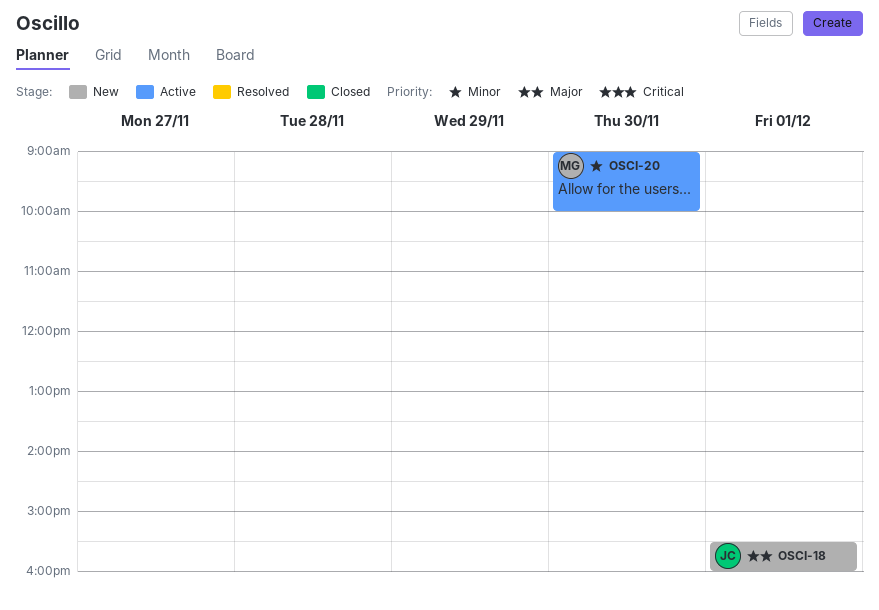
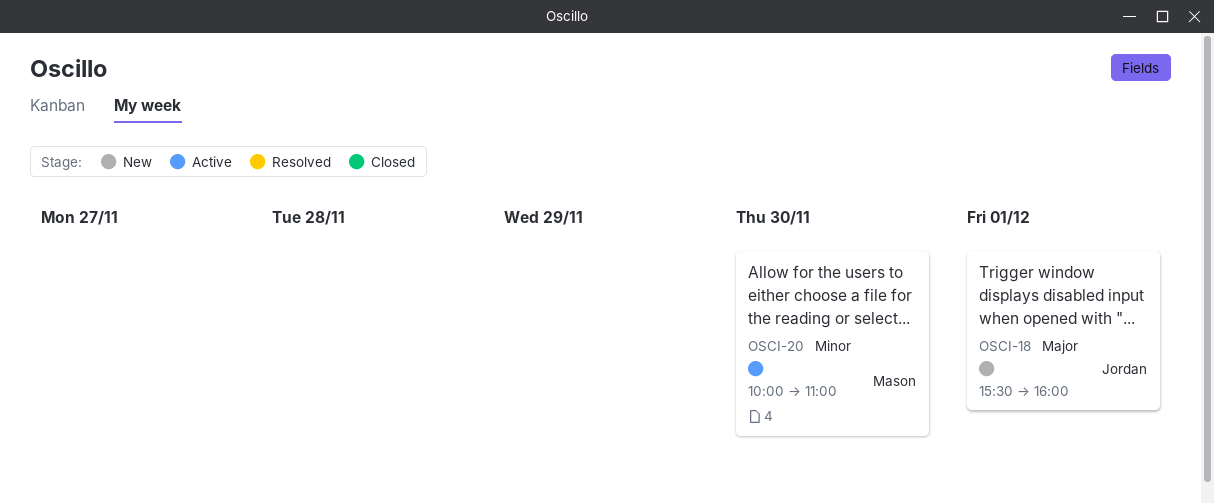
OSCI-20, begins: 09:00 -> 10:00
OSCI-20, ends: 10:00 -> 11:00

